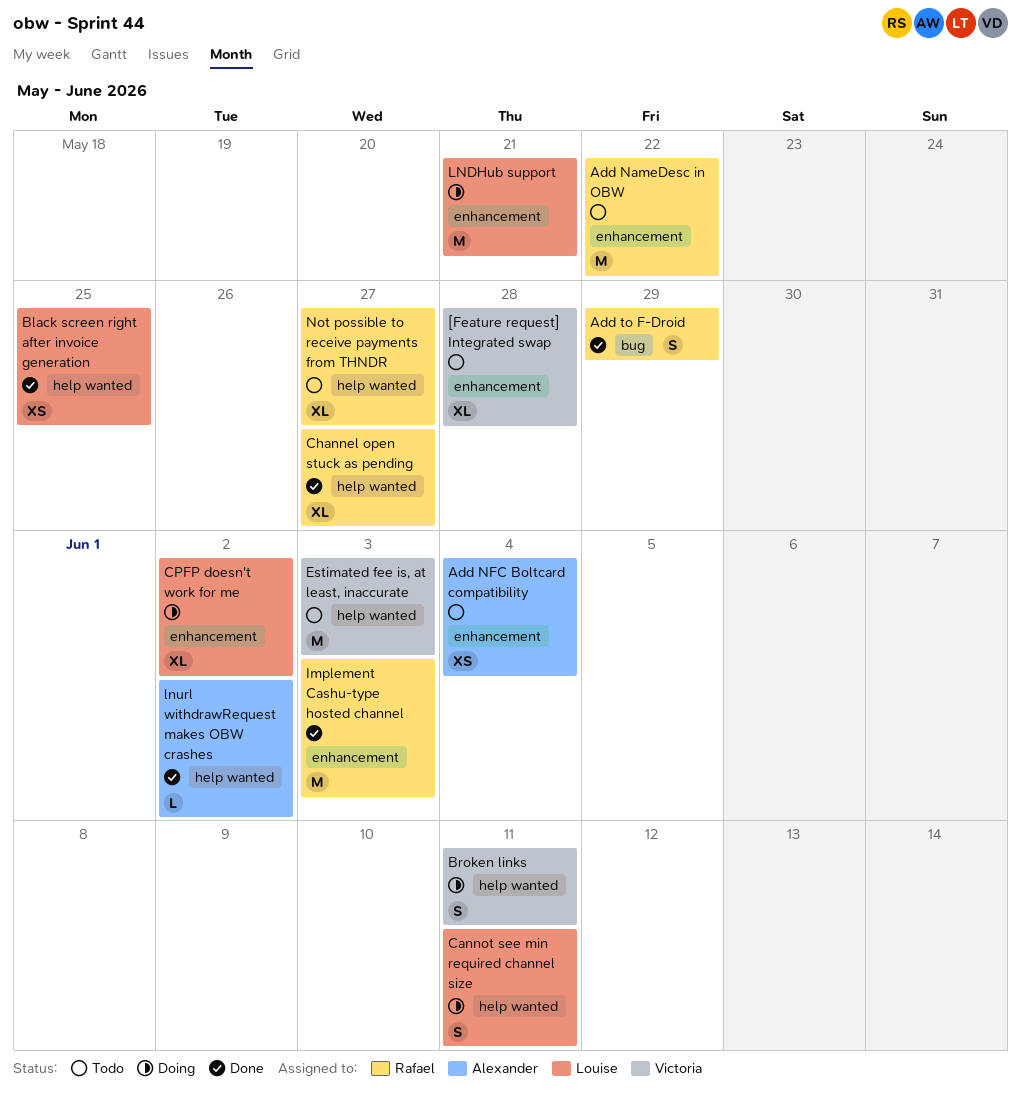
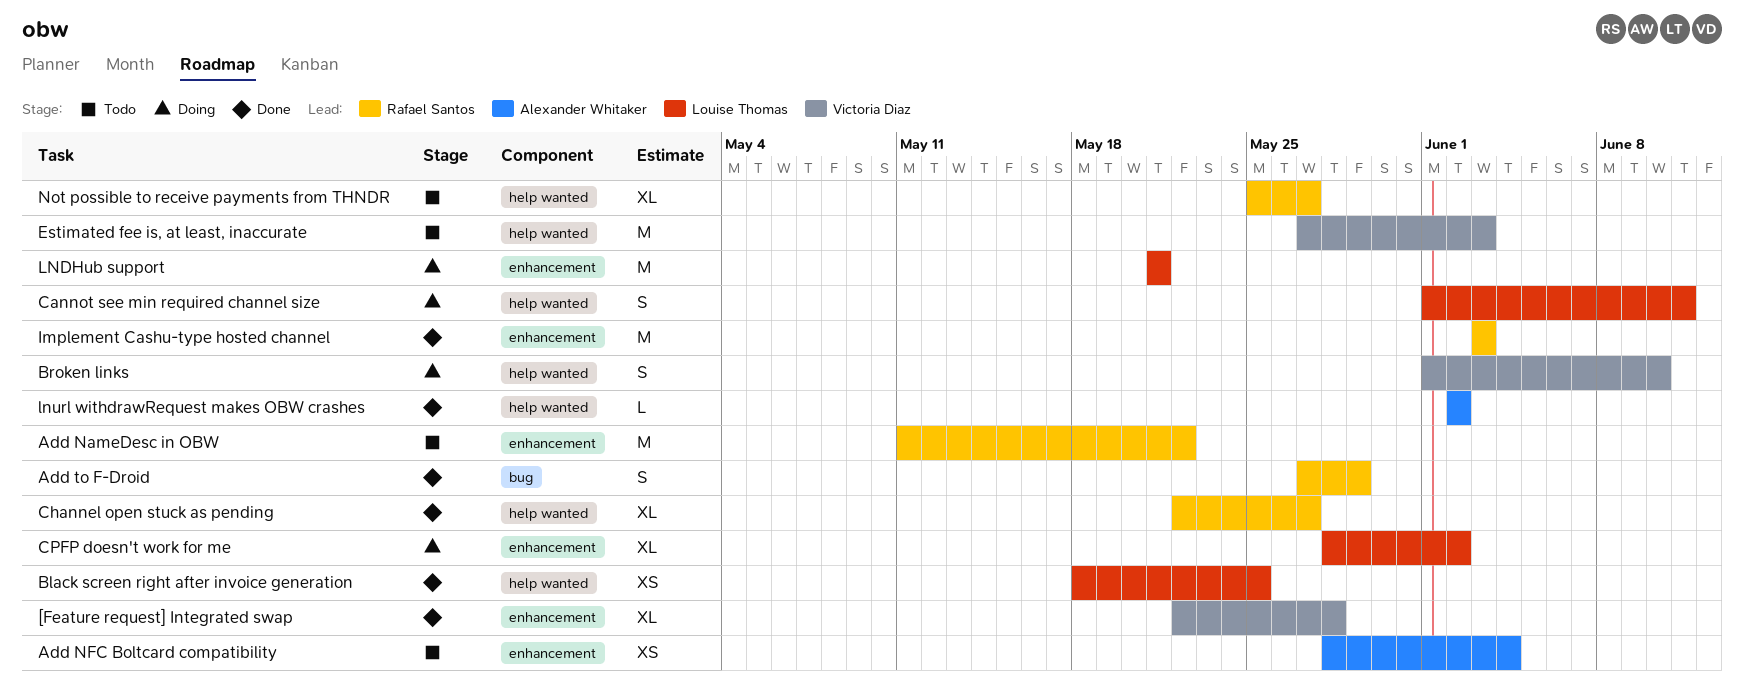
[Feature request] Integrated swap, status: Todo -> Done
Broken links, due: Jun 11 -> Jun 10

